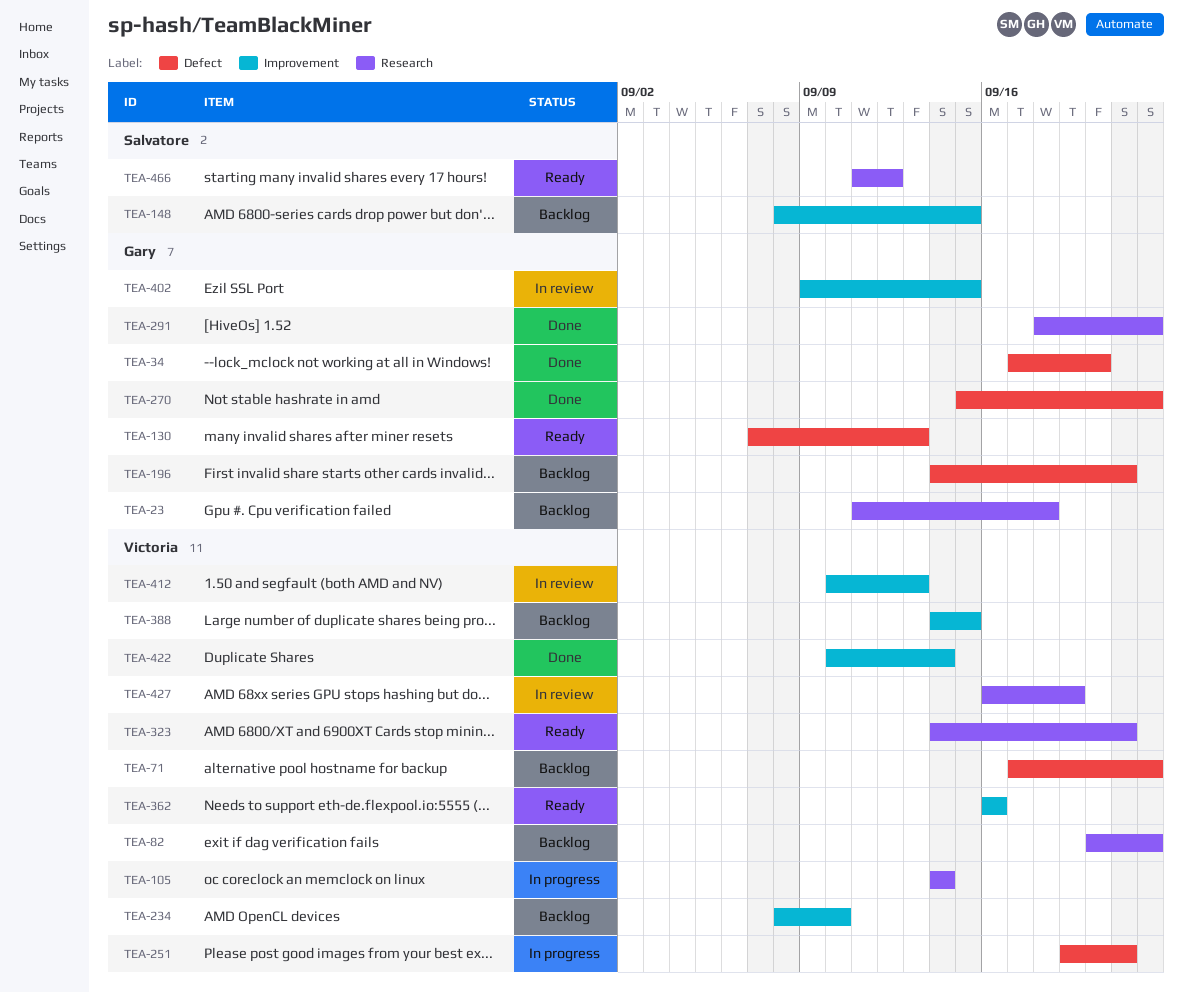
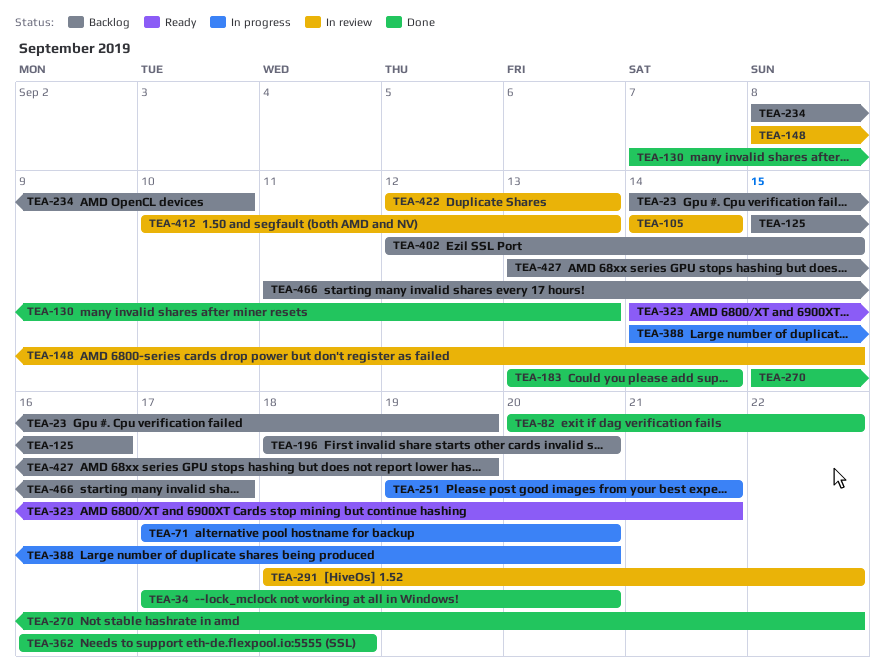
TEA-23, start: Sep 11 -> Sep 14
TEA-23, due: Sep 18 -> Sep 19
TEA-71, status: Backlog -> In progress
TEA-71, due: Sep 22 -> Sep 20
TEA-82, status: Backlog -> Done
TEA-105, status: In progress -> In review
TEA-125: none -> present
TEA-130, status: Ready -> Done
TEA-148, status: Backlog -> In review
TEA-183: none -> present
TEA-196, start: Sep 14 -> Sep 18
TEA-196, due: Sep 21 -> Sep 20
TEA-291, status: Done -> In review
TEA-362, status: Ready -> Done
TEA-362, due: Sep 16 -> Sep 18
TEA-388, status: Backlog -> In progress
TEA-388, due: Sep 15 -> Sep 20
TEA-402, status: In review -> Backlog
TEA-402, start: Sep 9 -> Sep 12
TEA-422, status: Done -> In review
TEA-422, start: Sep 10 -> Sep 12
TEA-422, due: Sep 14 -> Sep 13
TEA-427, status: In review -> Backlog
TEA-427, start: Sep 16 -> Sep 13
TEA-466, status: Ready -> Backlog
TEA-466, due: Sep 12 -> Sep 17

